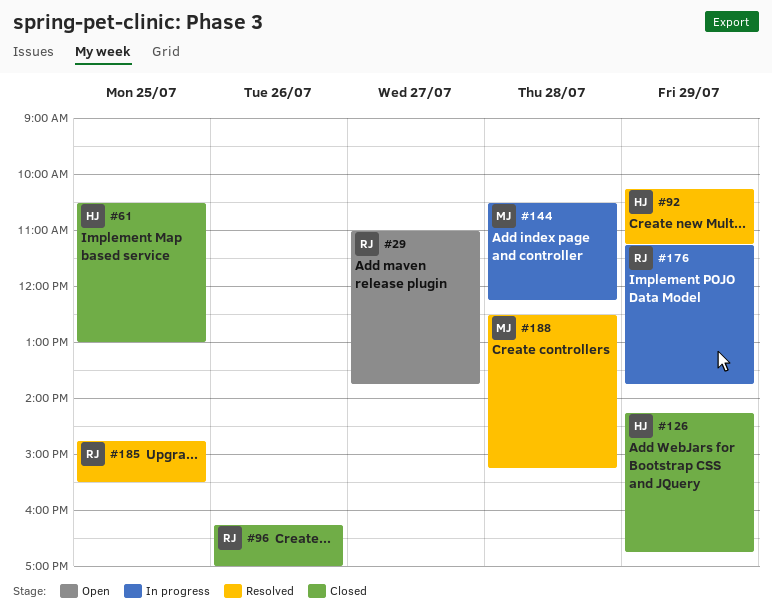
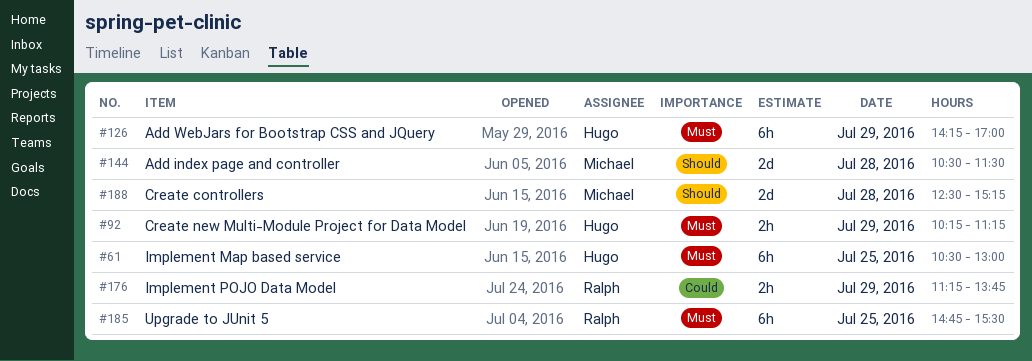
#29: present -> none
#96: present -> none
#126, ends: 16:45 -> 17:00
#144, ends: 12:15 -> 11:30

